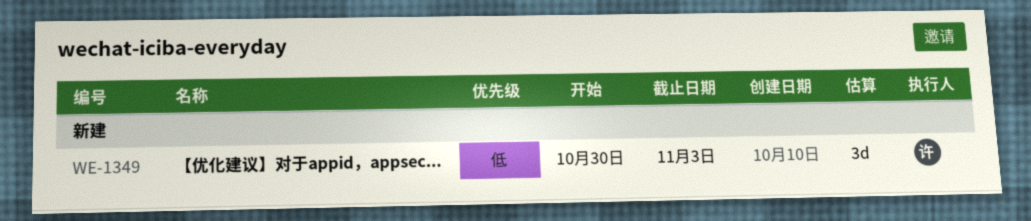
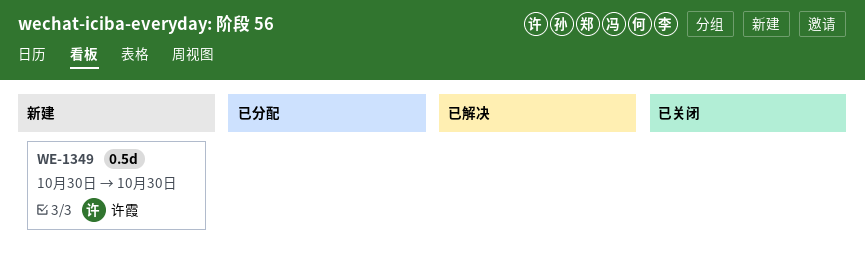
WE-1349, estimate: 3d -> 0.5d
WE-1349, due: Nov 3 -> Oct 30

